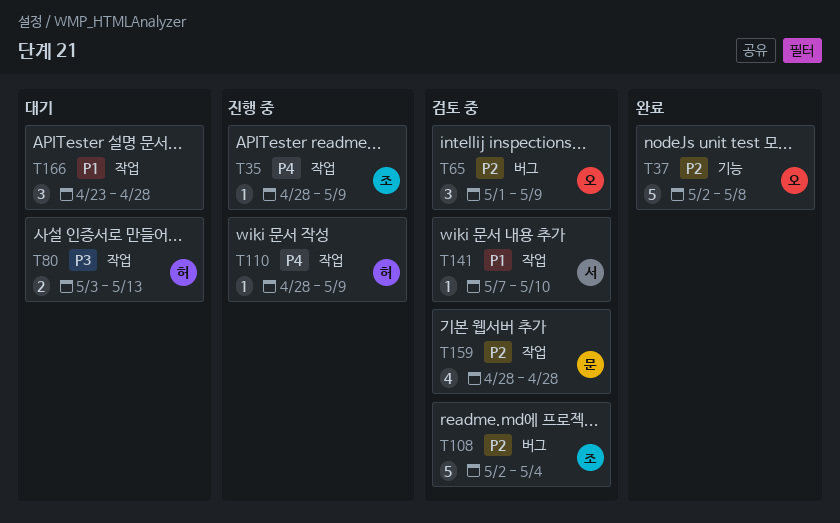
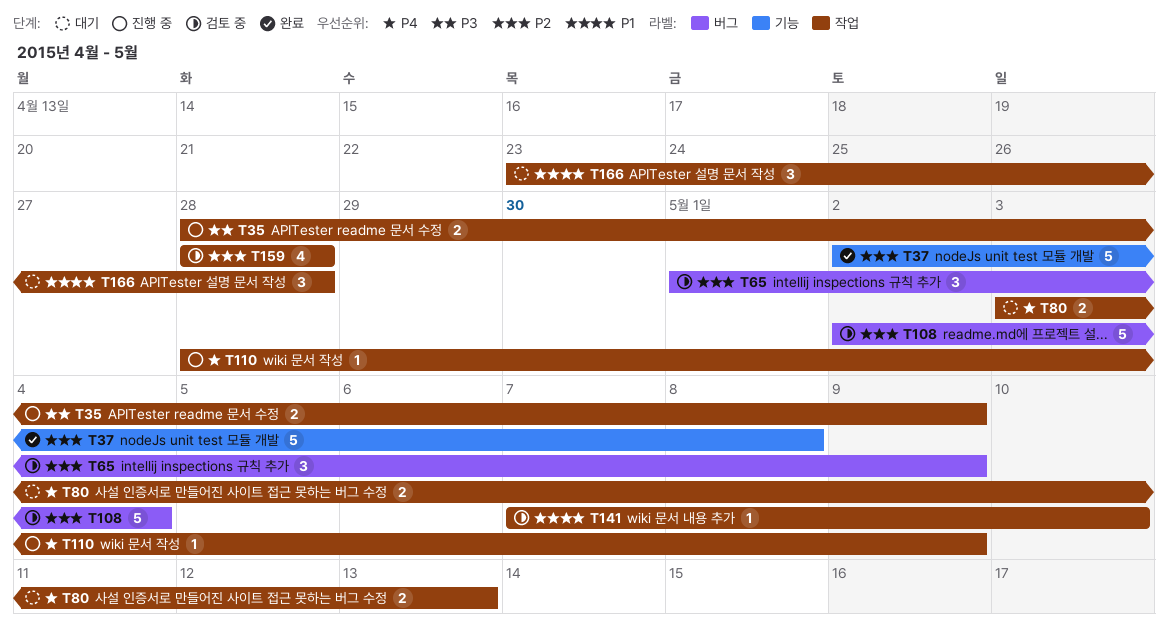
T35, priority: P4 -> P3
T35, estimate: 1 -> 2
T80, priority: P3 -> P4

